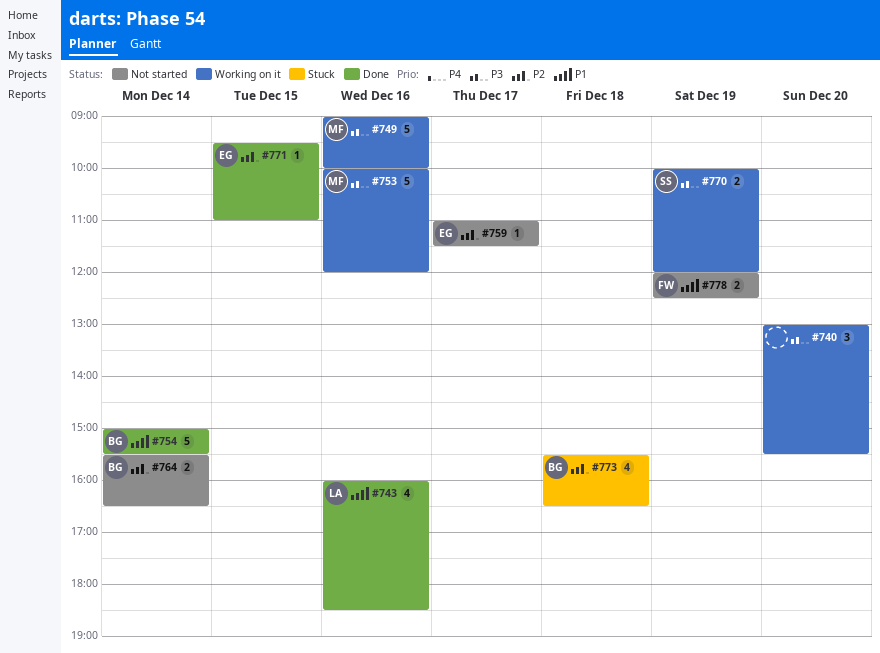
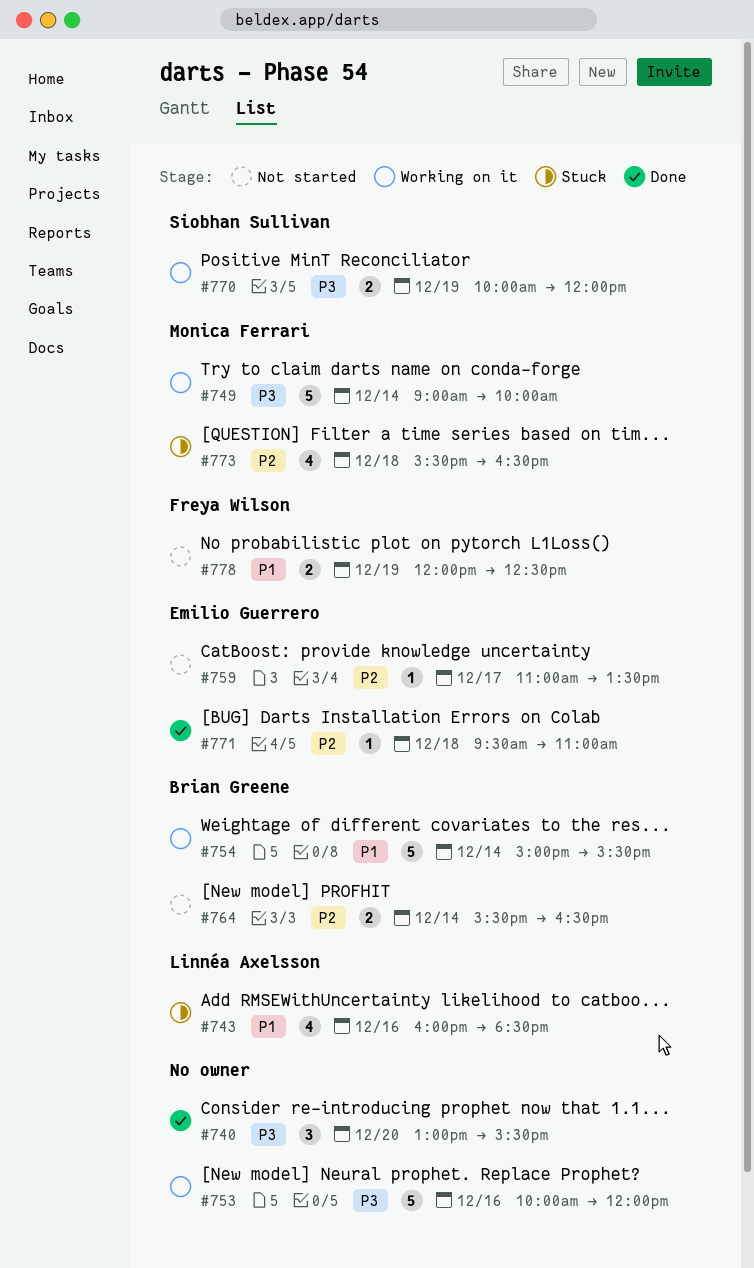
#740, status: Working on it -> Done
#743, status: Done -> Stuck
#749, day: Dec 16 -> Dec 14
#753, owner: Monica Ferrari -> none
#754, status: Done -> Working on it
#759, ends: 11:30 -> 13:30
#771, day: Dec 15 -> Dec 18
#773, owner: Brian Greene -> Monica Ferrari

